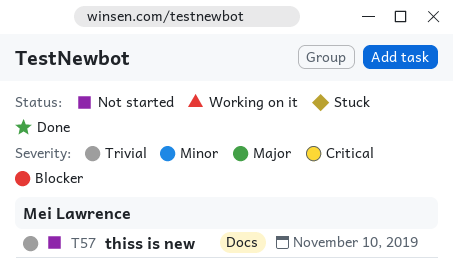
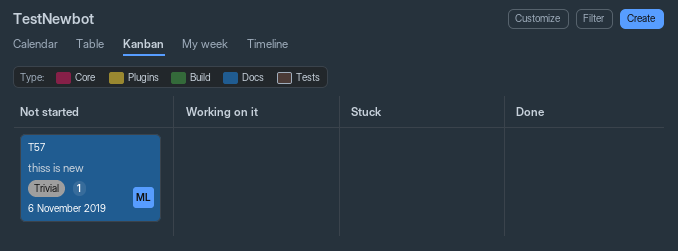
T57, due: Nov 10 -> Nov 6

